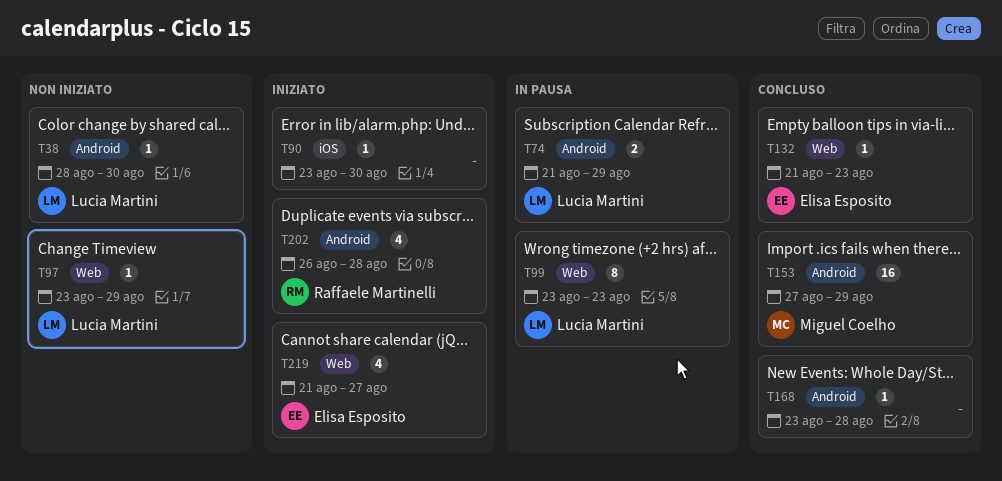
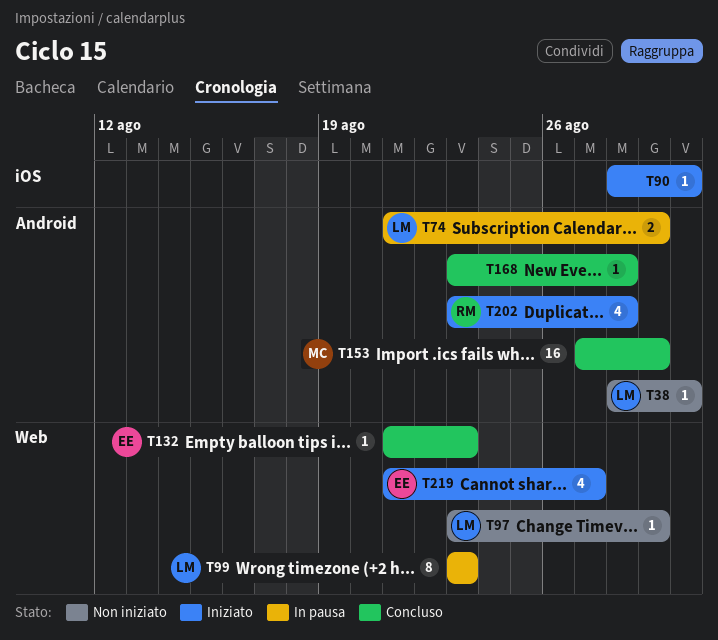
T90, start: Aug 23 -> Aug 28
T202, start: Aug 26 -> Aug 23

